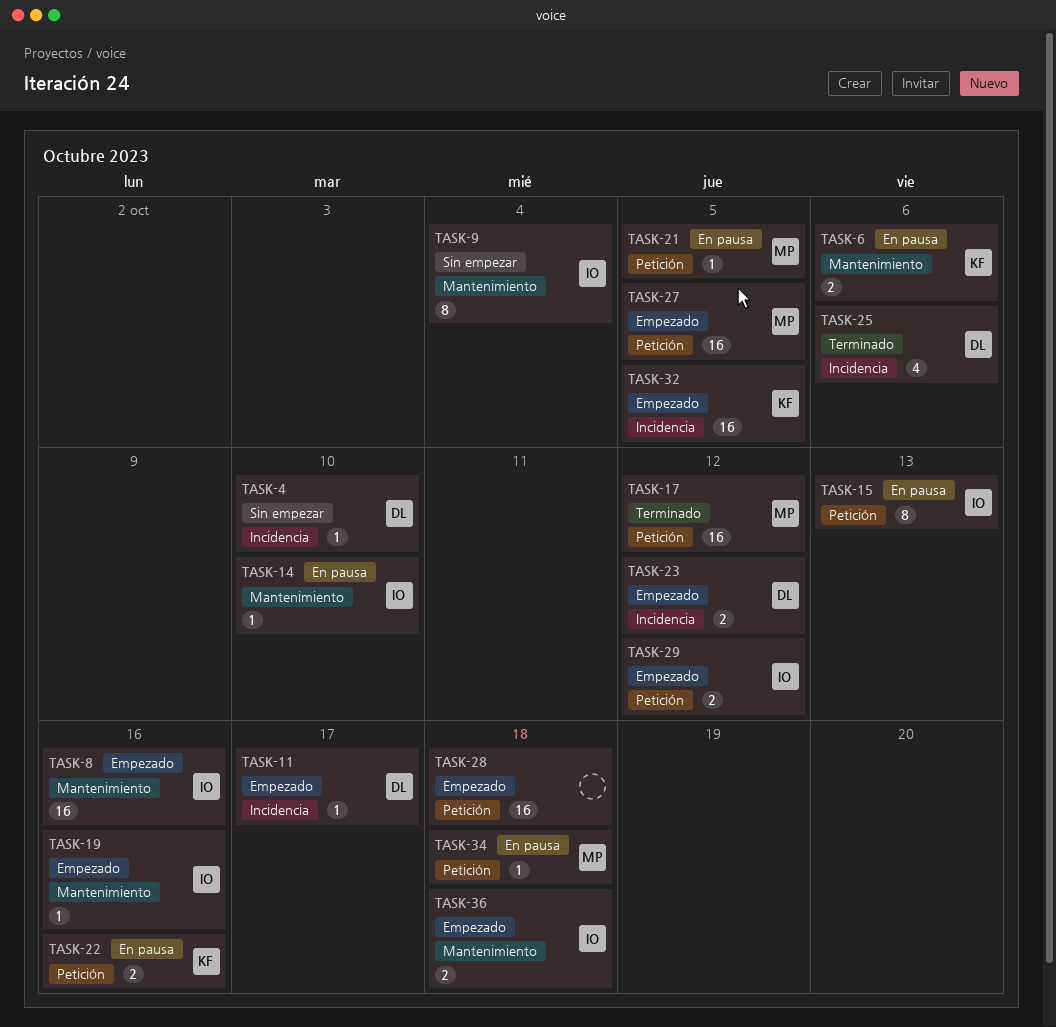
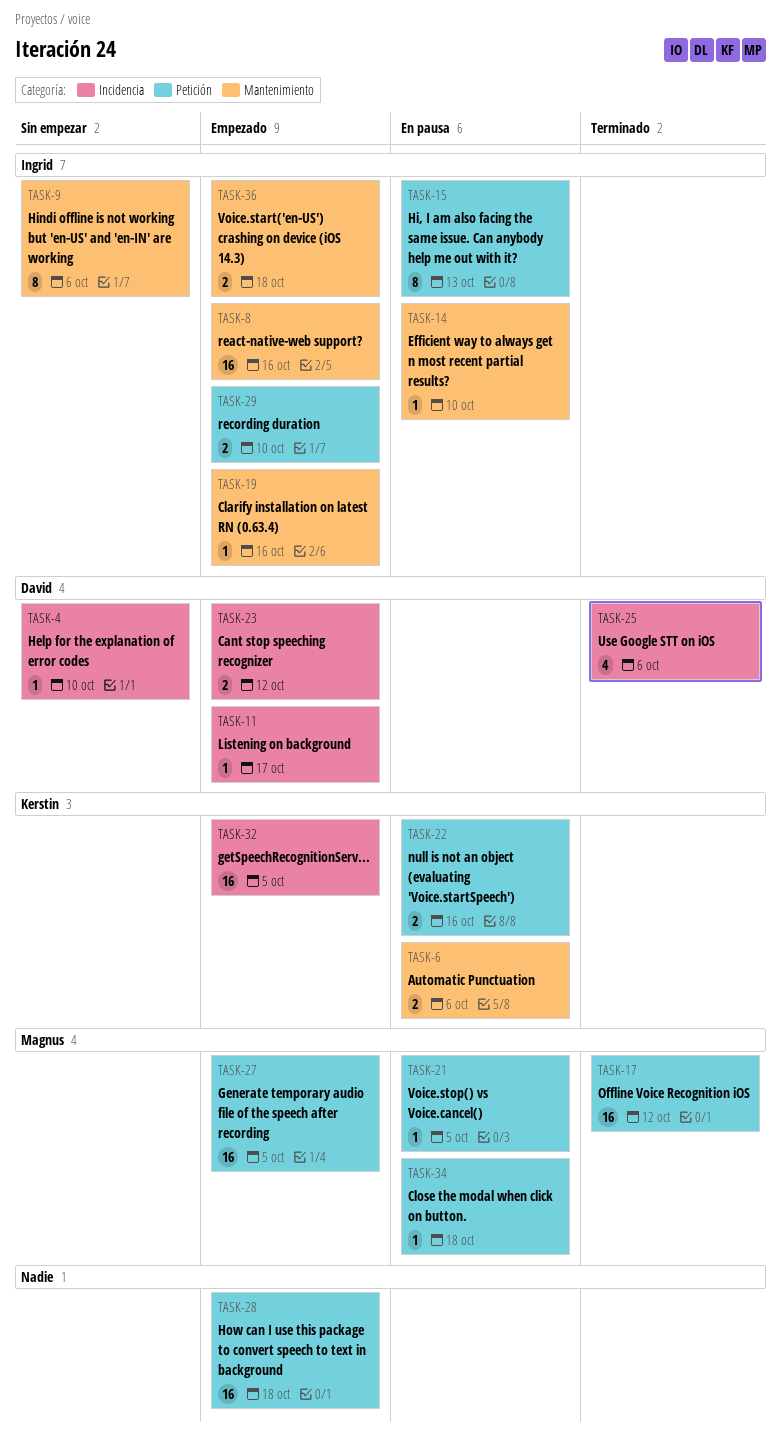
TASK-9, due: Oct 4 -> Oct 6
TASK-29, due: Oct 12 -> Oct 10

